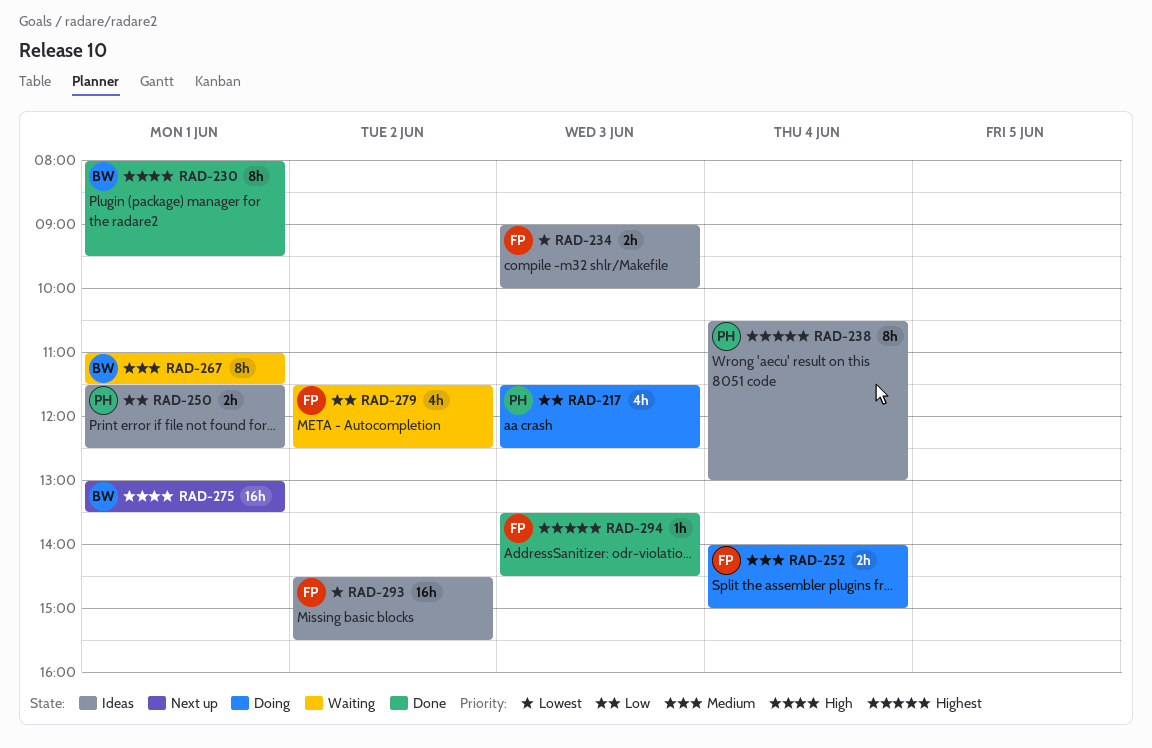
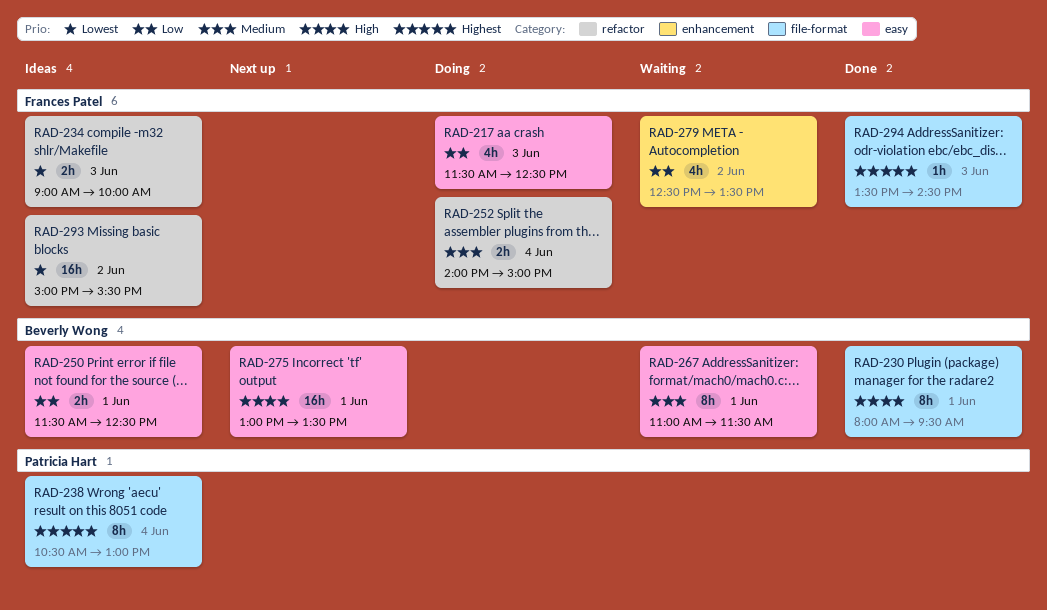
RAD-217, owner: Patricia Hart -> Frances Patel
RAD-250, owner: Patricia Hart -> Beverly Wong
RAD-279, begins: 11:30 -> 12:30
RAD-279, ends: 12:30 -> 13:30
RAD-293, begins: 14:30 -> 15:00

